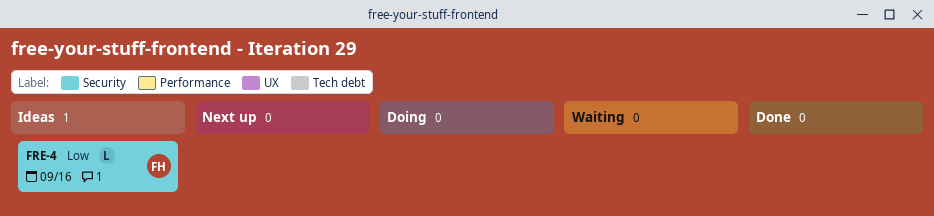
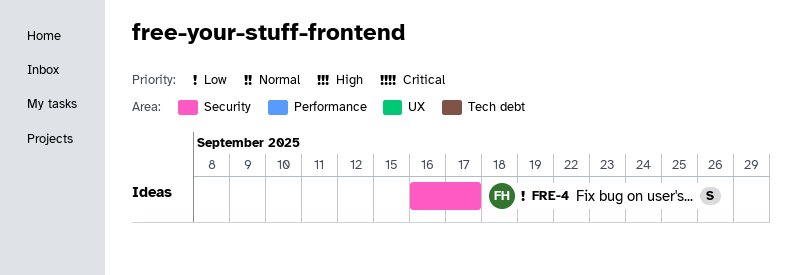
FRE-4, estimate: L -> S
FRE-4, due: Sep 16 -> Sep 17

